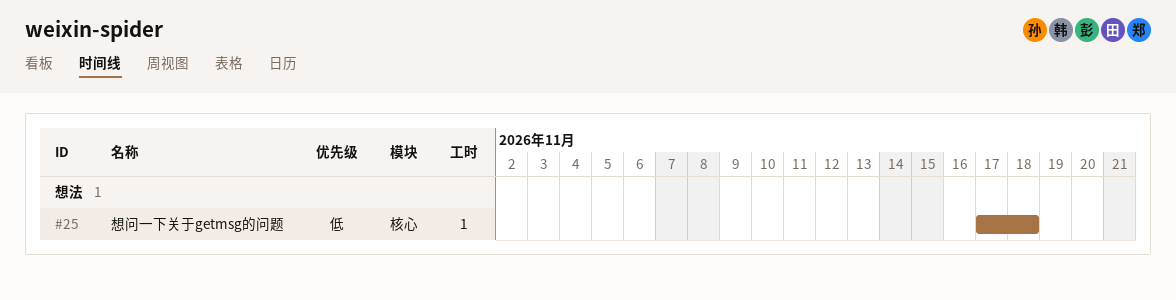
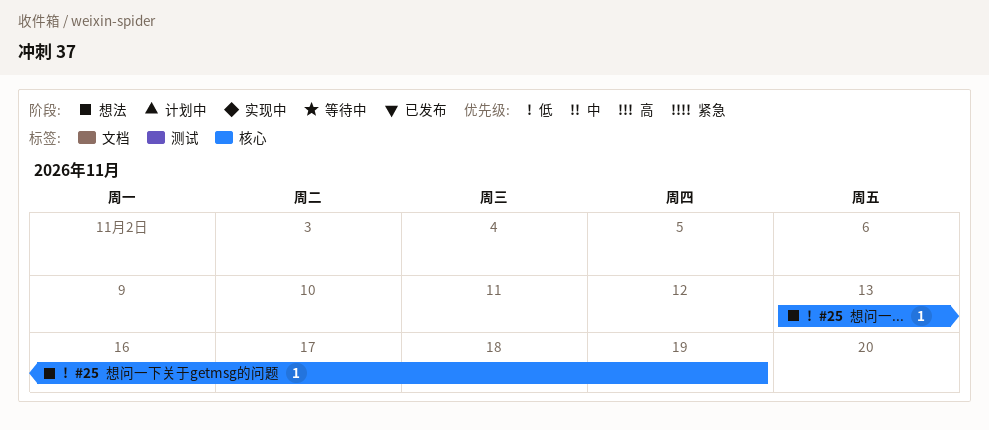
#25, start: Nov 17 -> Nov 13
#25, due: Nov 18 -> Nov 19

